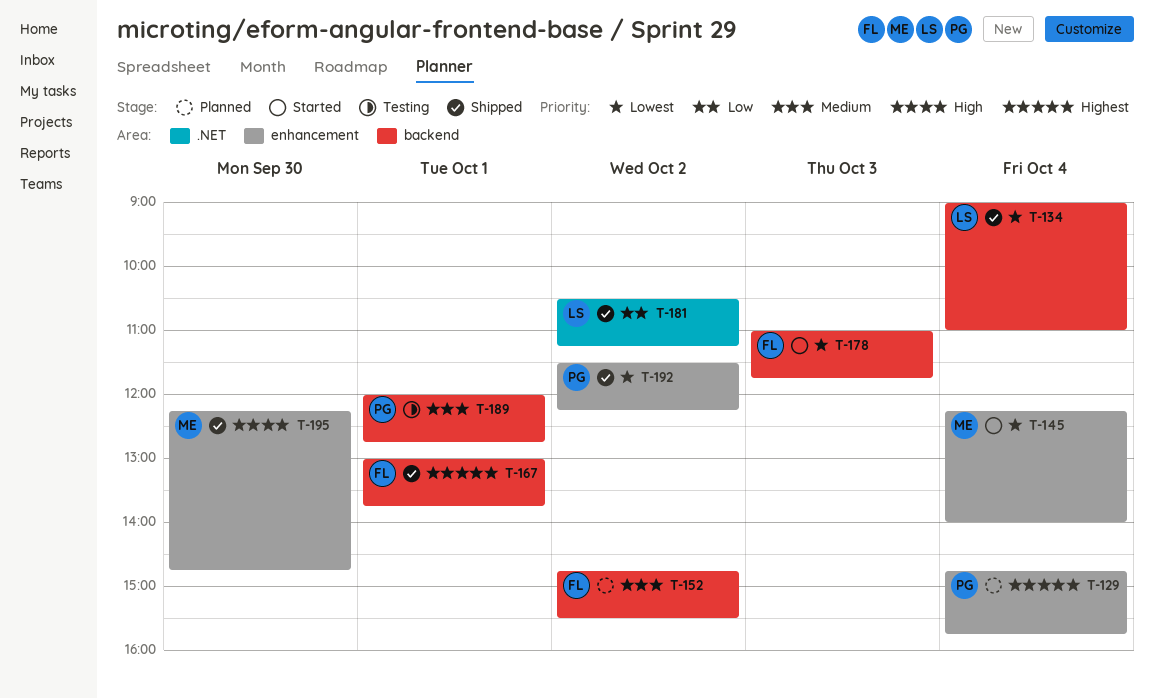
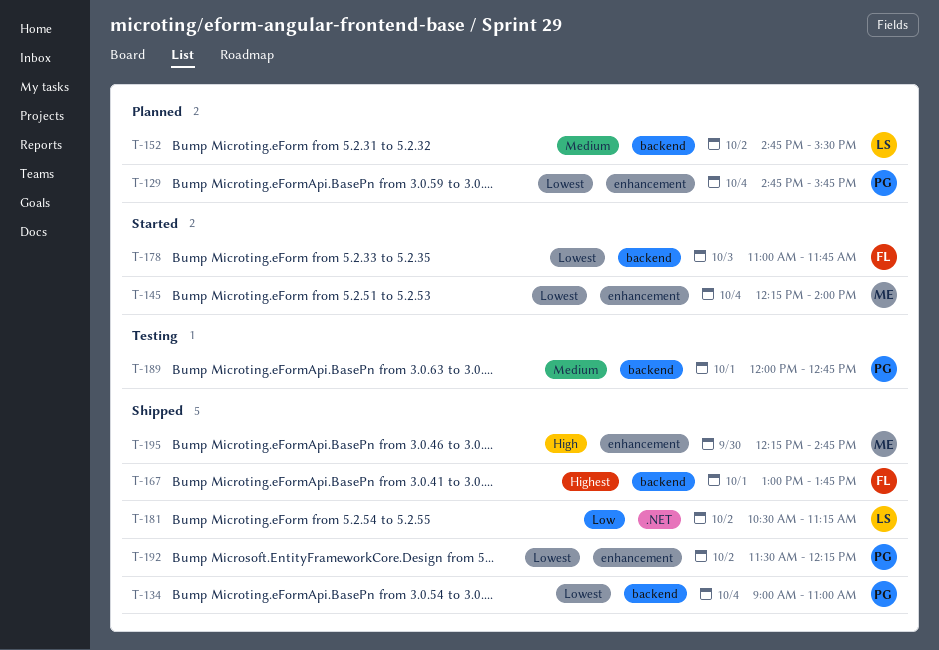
T-129, priority: Highest -> Lowest
T-134, owner: LS -> PG
T-152, owner: FL -> LS

